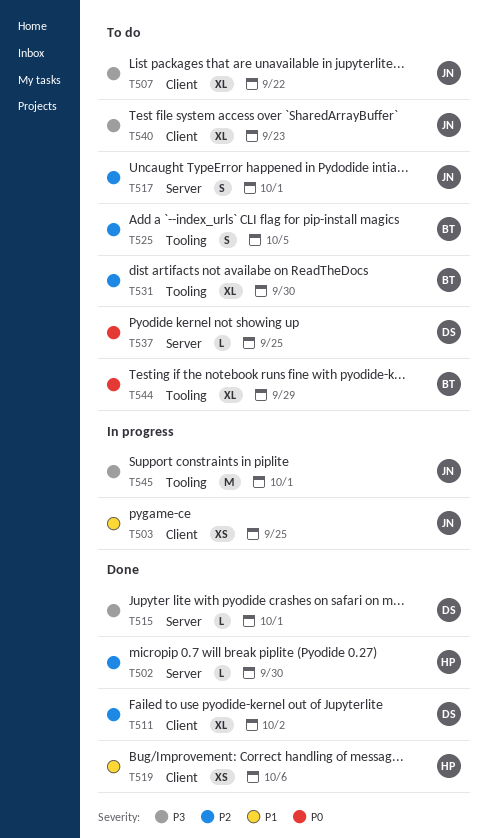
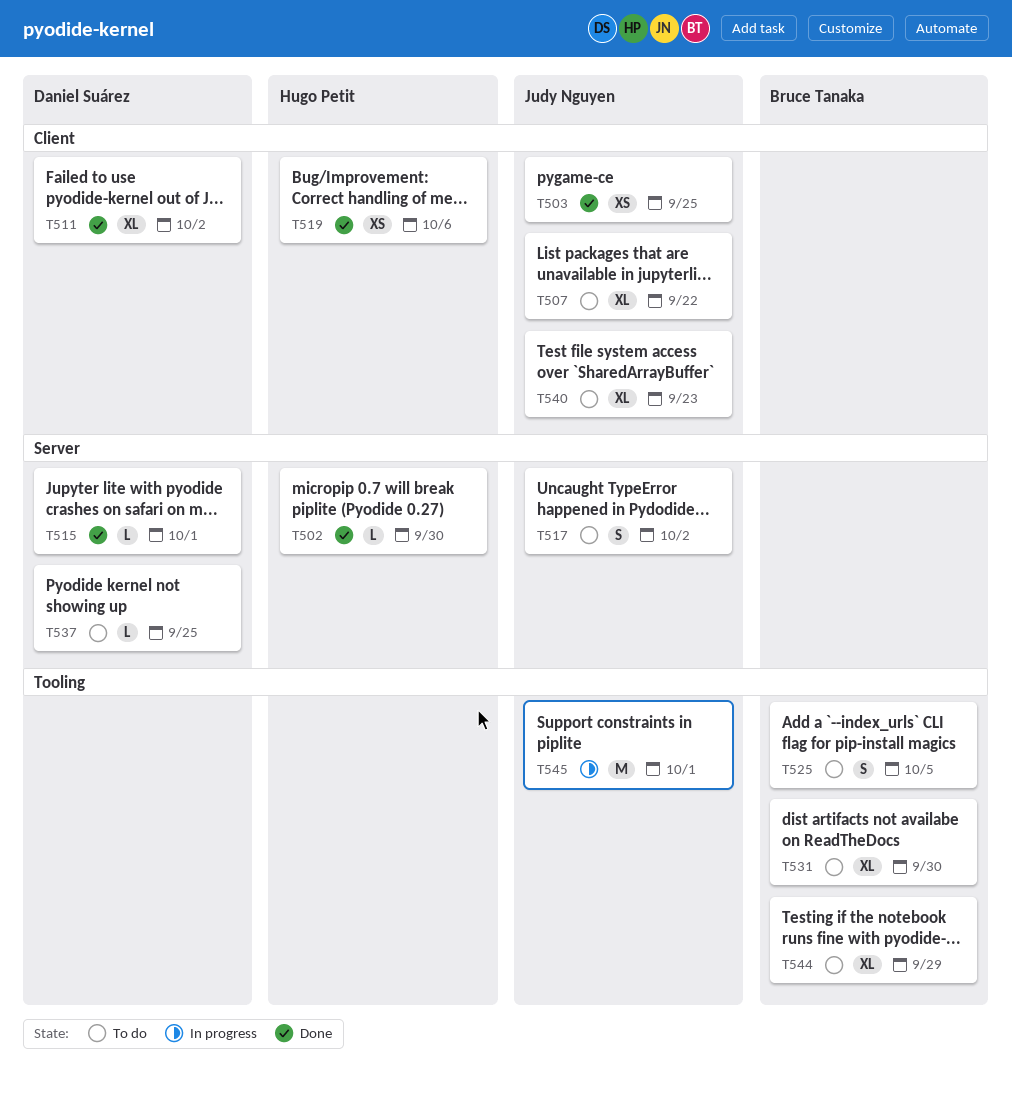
T503, status: In progress -> Done
T517, due: Oct 1 -> Oct 2

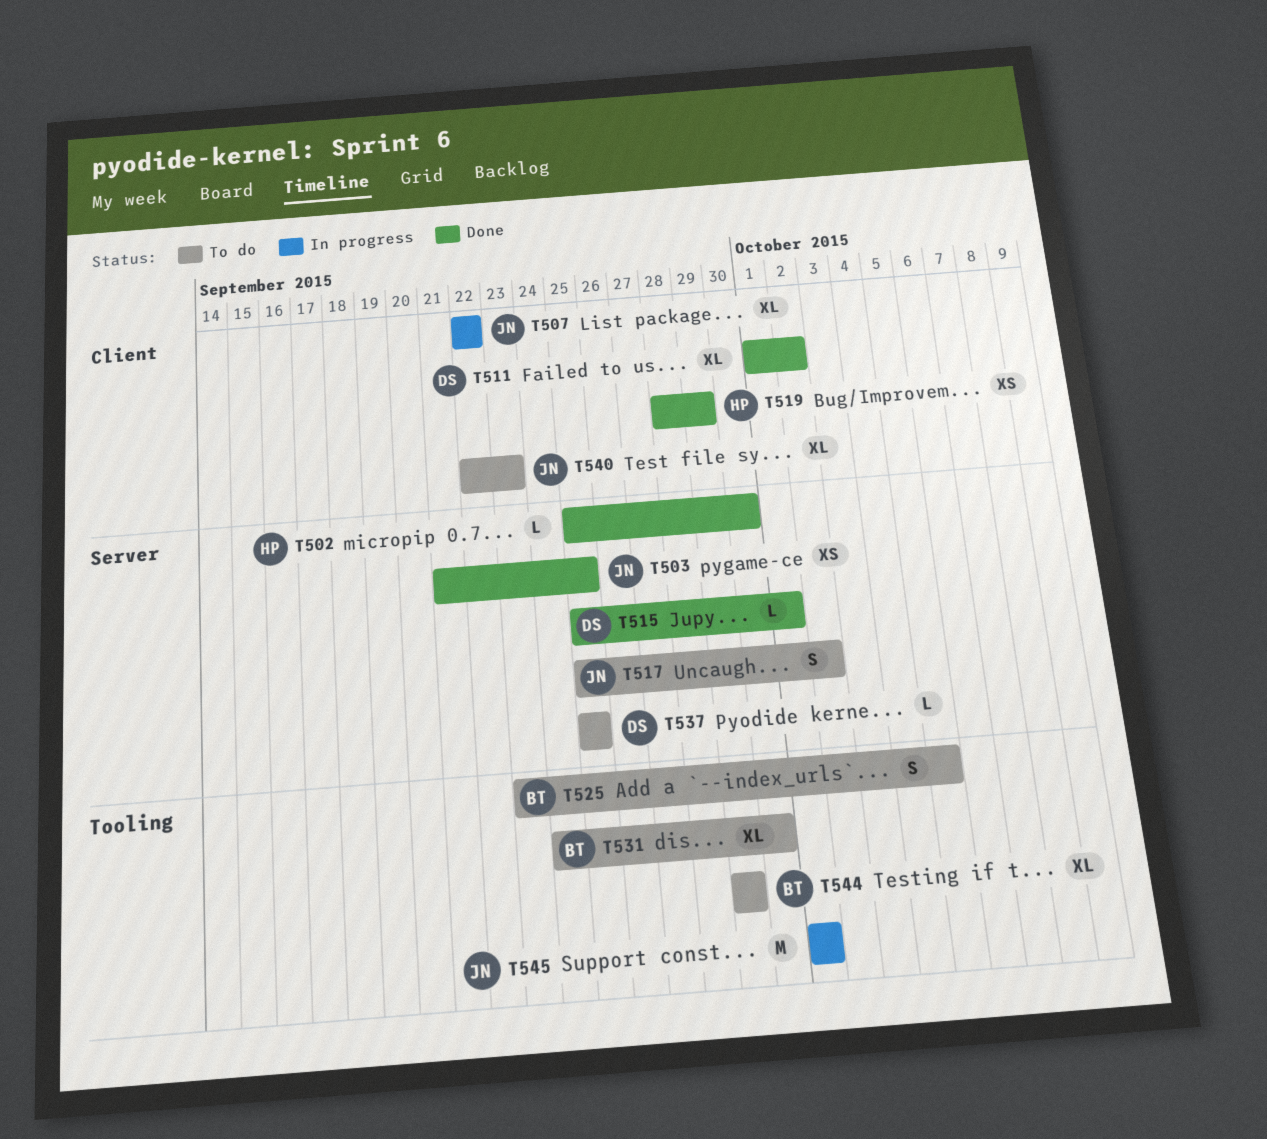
T503, label: Client -> Server
T507, status: To do -> In progress
T519, due: Oct 6 -> Sep 29

